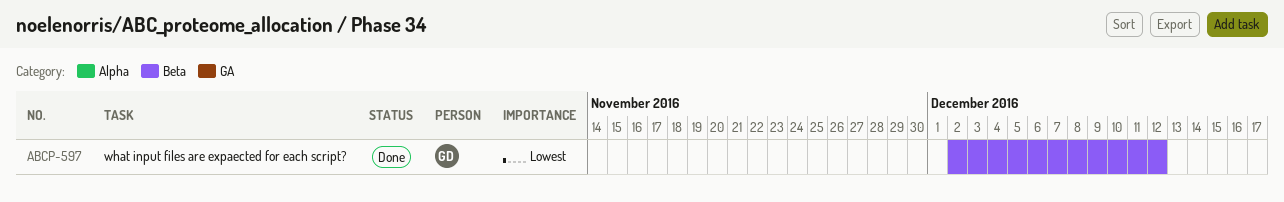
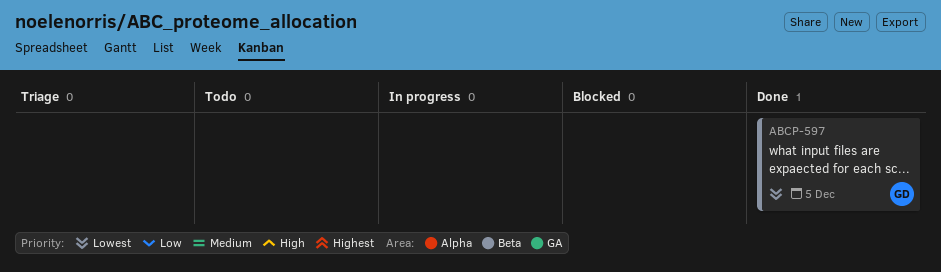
ABCP-597, due: Dec 12 -> Dec 5

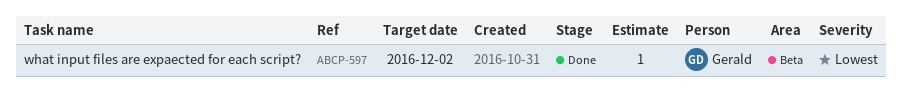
ABCP-597, due: Dec 5 -> Dec 2

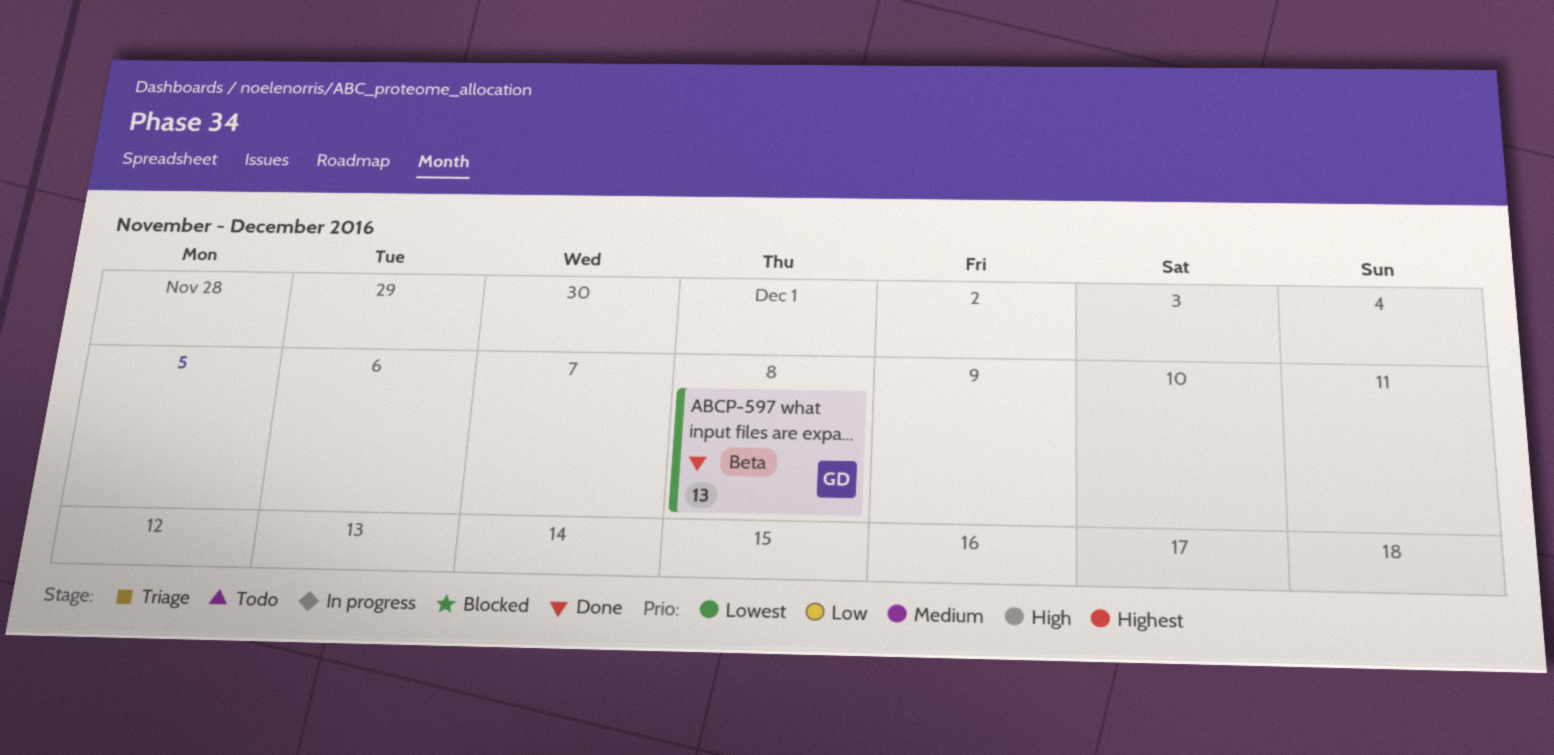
ABCP-597, estimate: 1 -> 13
ABCP-597, due: Dec 2 -> Dec 8

